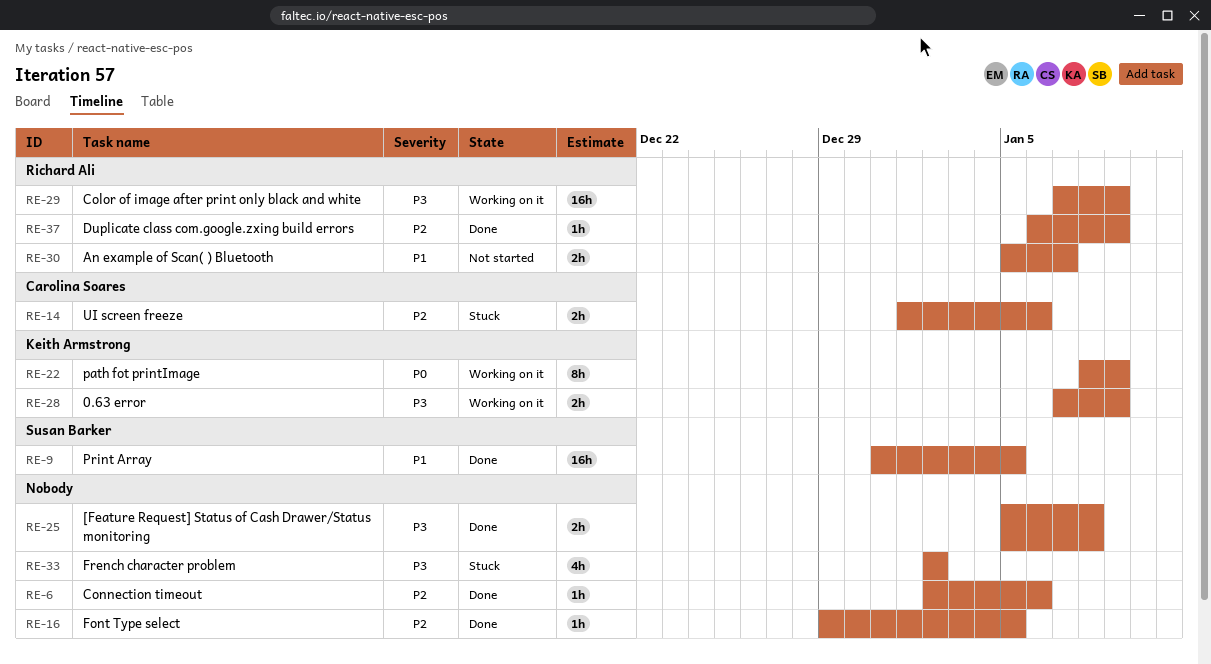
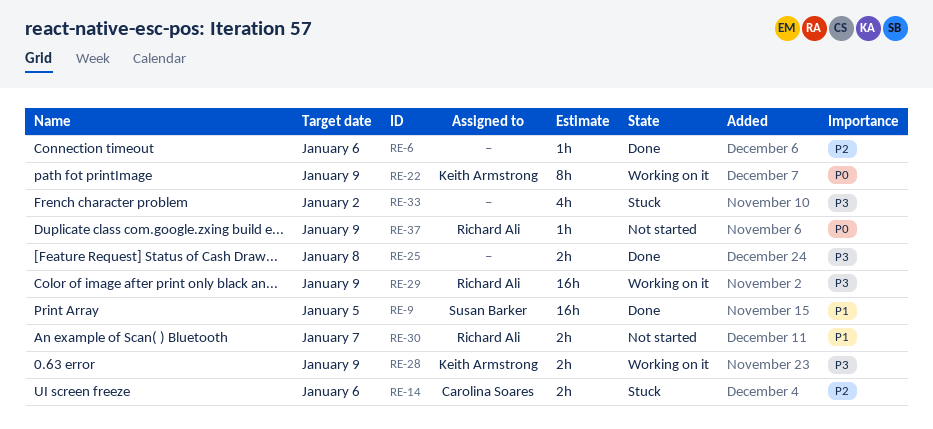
RE-16: present -> none
RE-37, status: Done -> Not started
RE-37, priority: P2 -> P0

